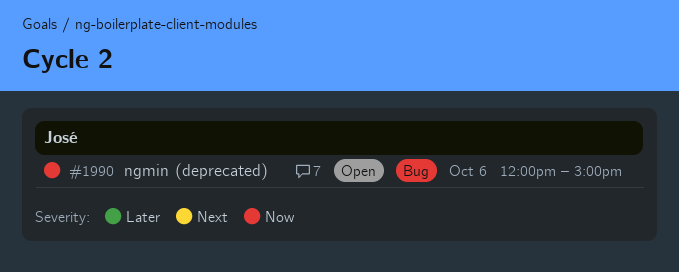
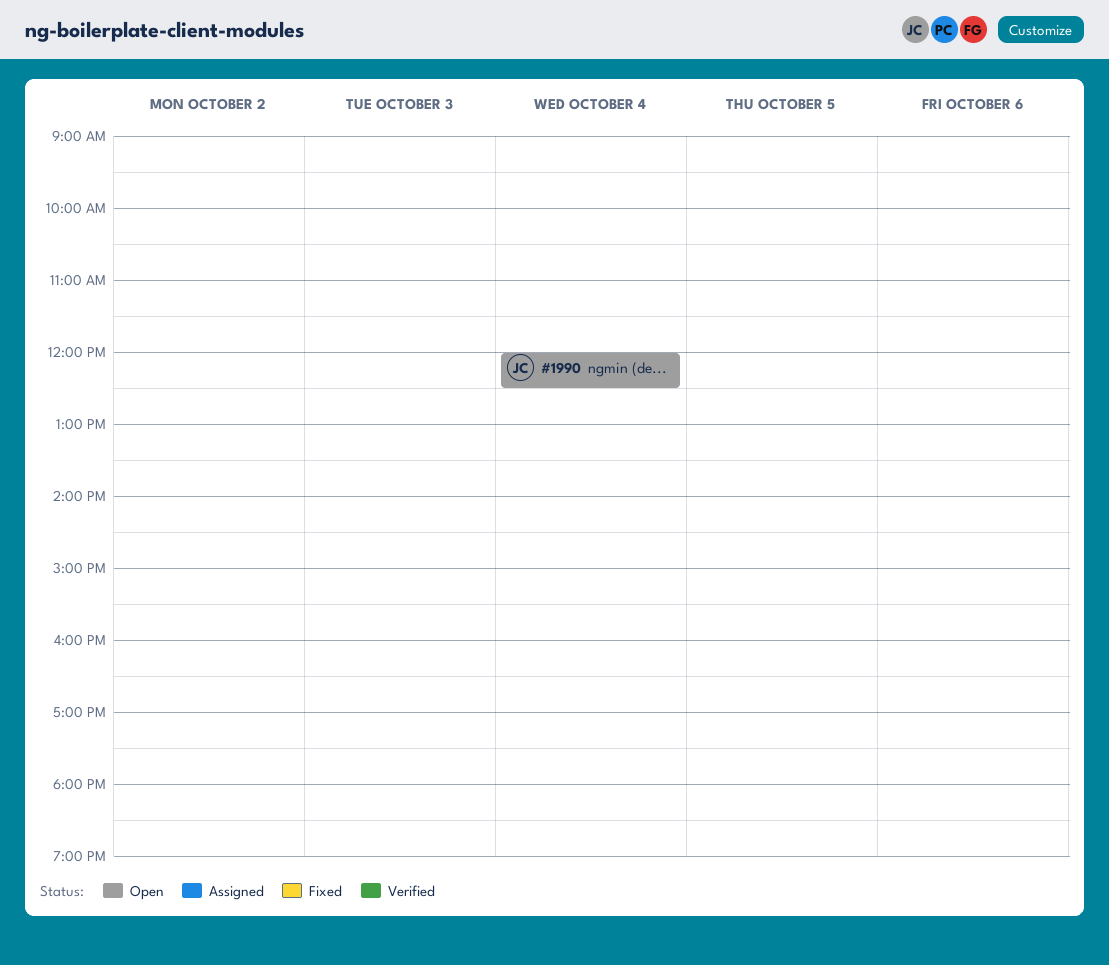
#1990, day: Oct 6 -> Oct 4
#1990, ends: 15:00 -> 12:30

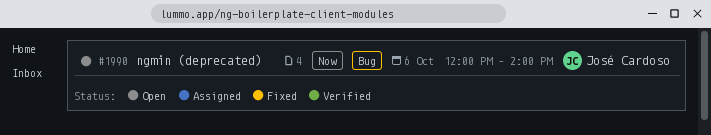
#1990, day: Oct 4 -> Oct 6
#1990, ends: 12:30 -> 14:00

